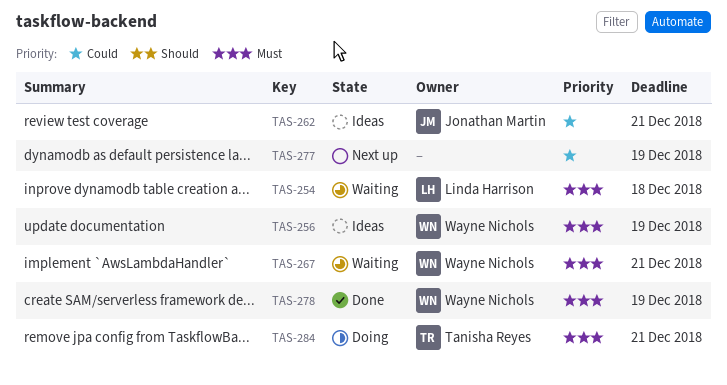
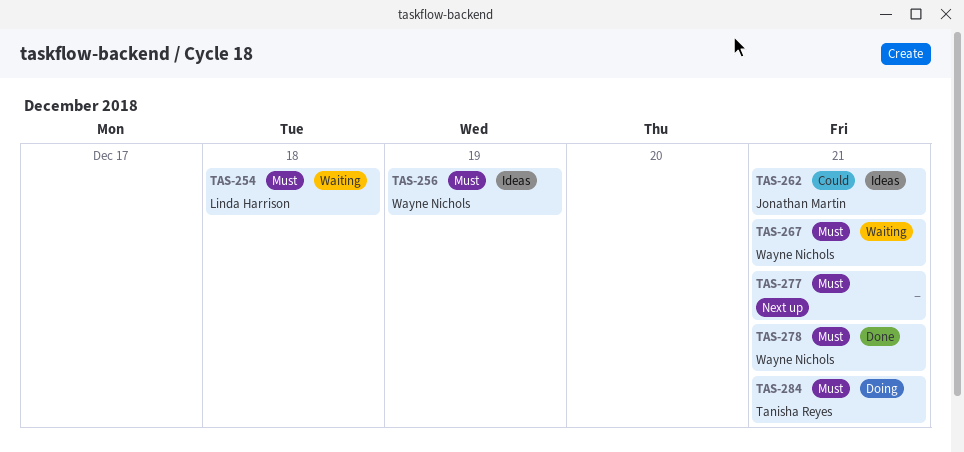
TAS-277, priority: Could -> Must
TAS-277, due: Dec 19 -> Dec 21
TAS-278, due: Dec 19 -> Dec 21

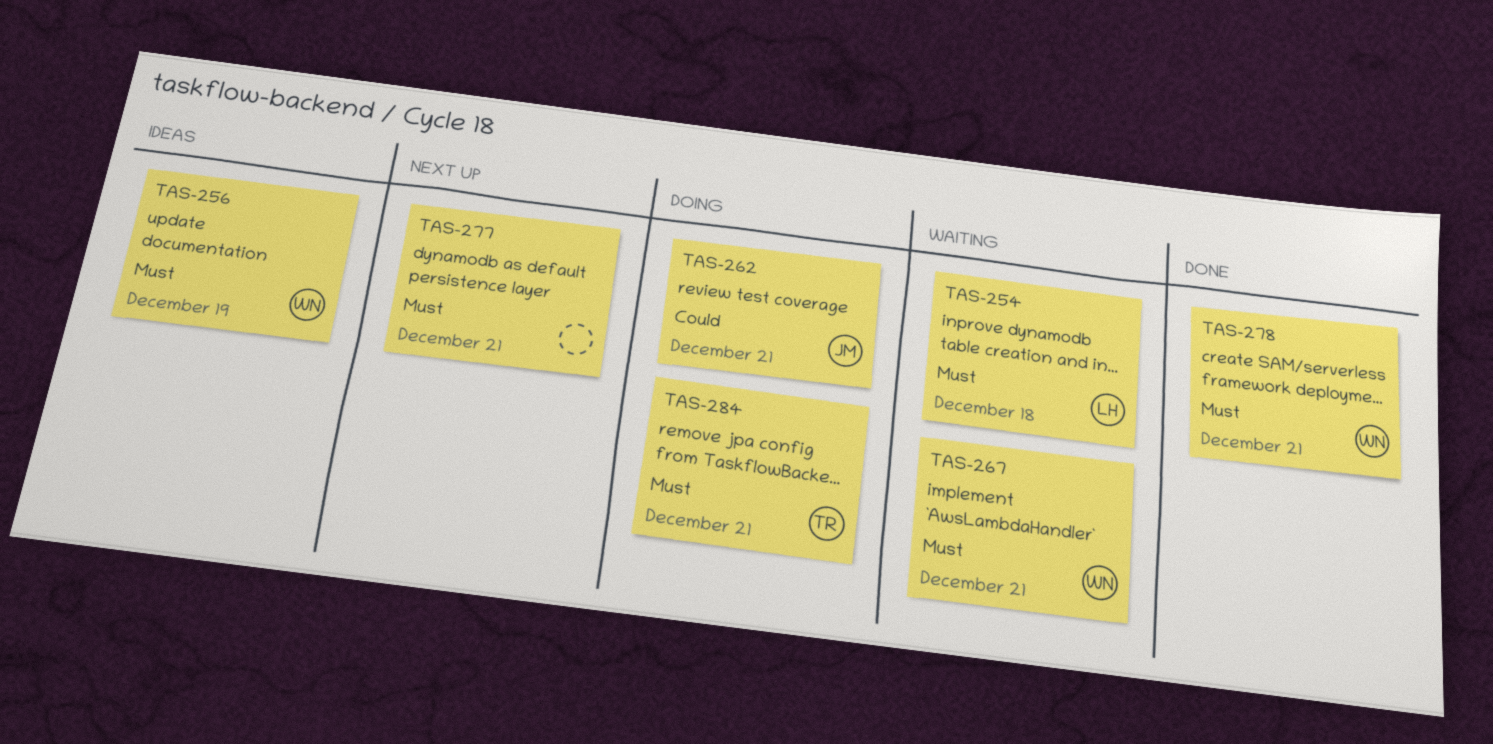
TAS-262, status: Ideas -> Doing

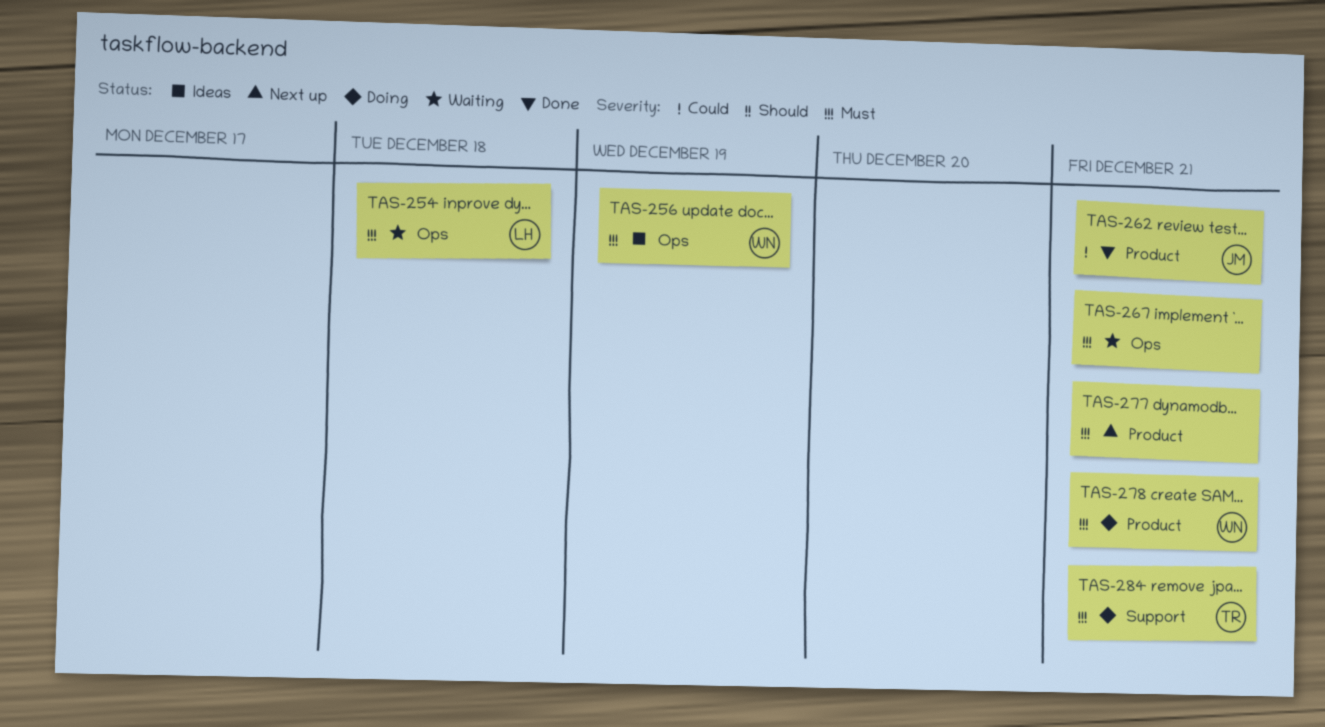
TAS-262, status: Doing -> Done
TAS-267, owner: WN -> none
TAS-278, status: Done -> Doing

